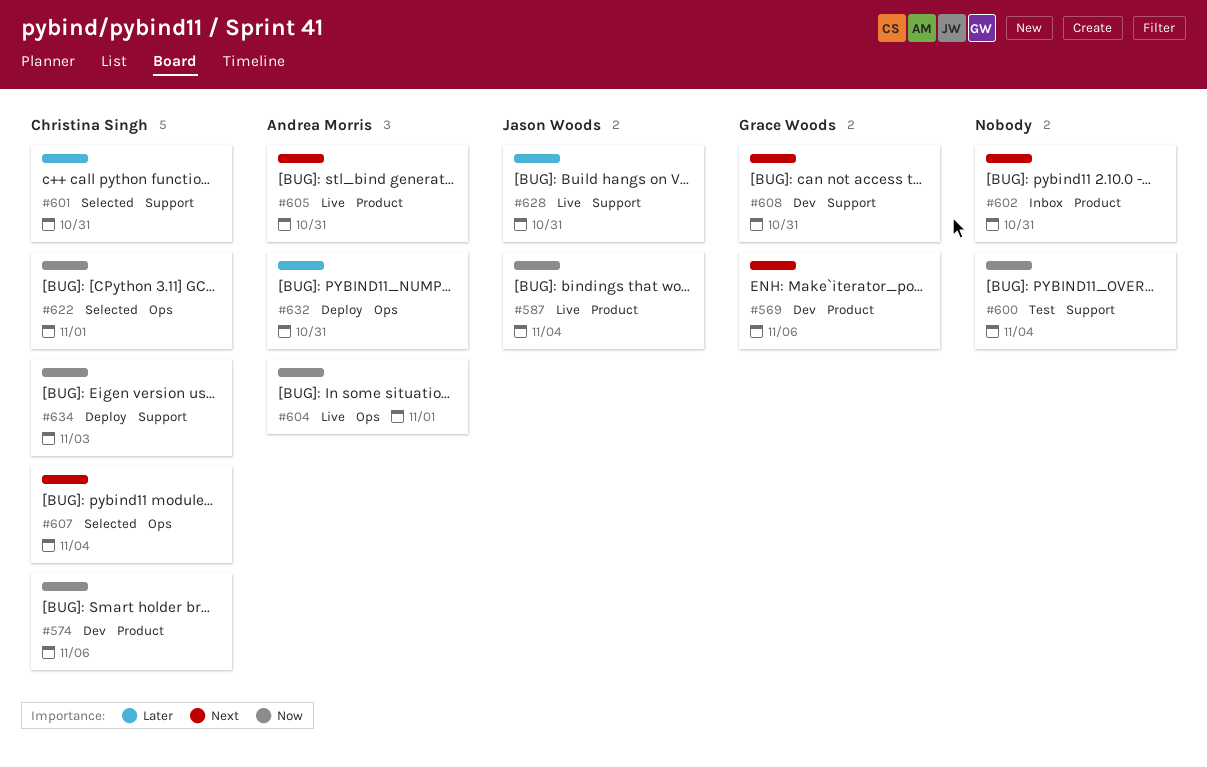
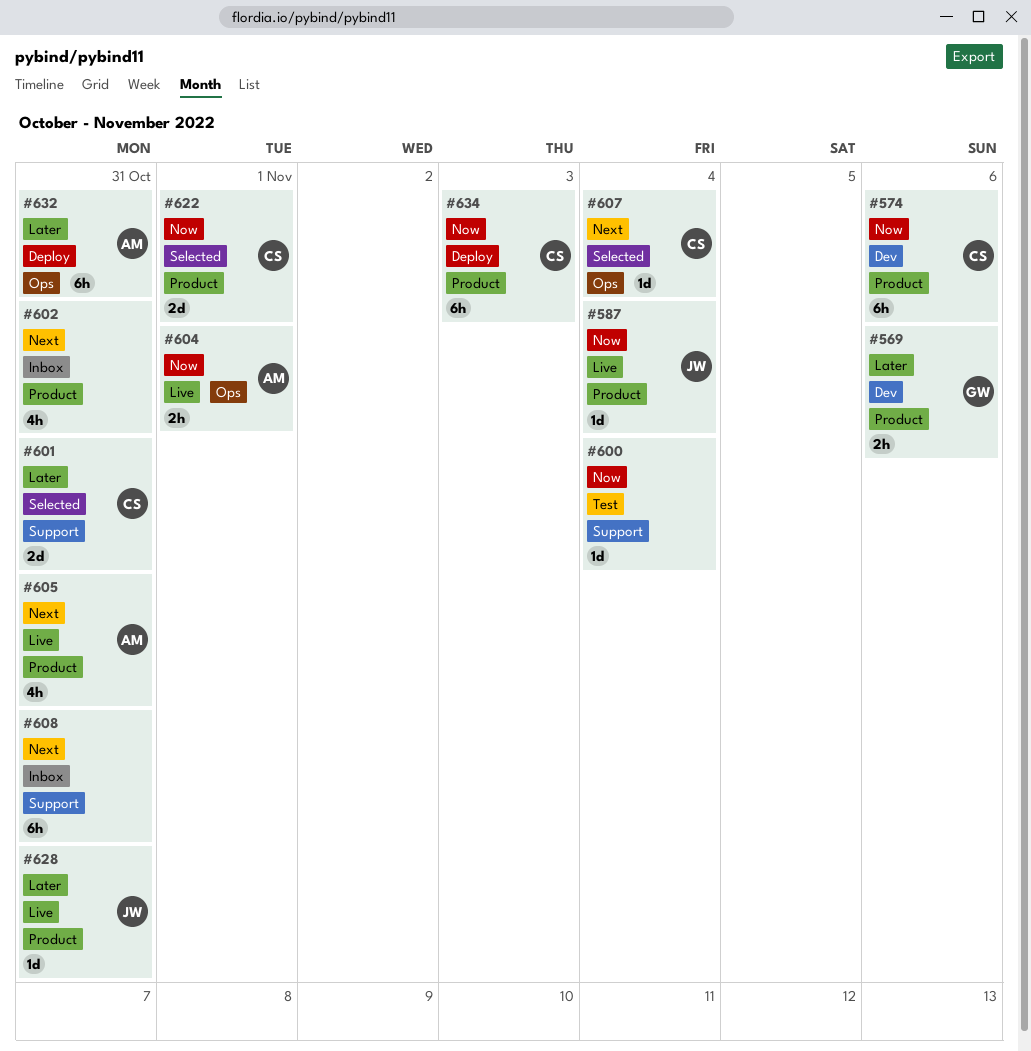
#569, priority: Next -> Later
#608, status: Dev -> Inbox
#608, owner: Grace Woods -> none
#622, label: Ops -> Product
#628, label: Support -> Product
#634, label: Support -> Product

